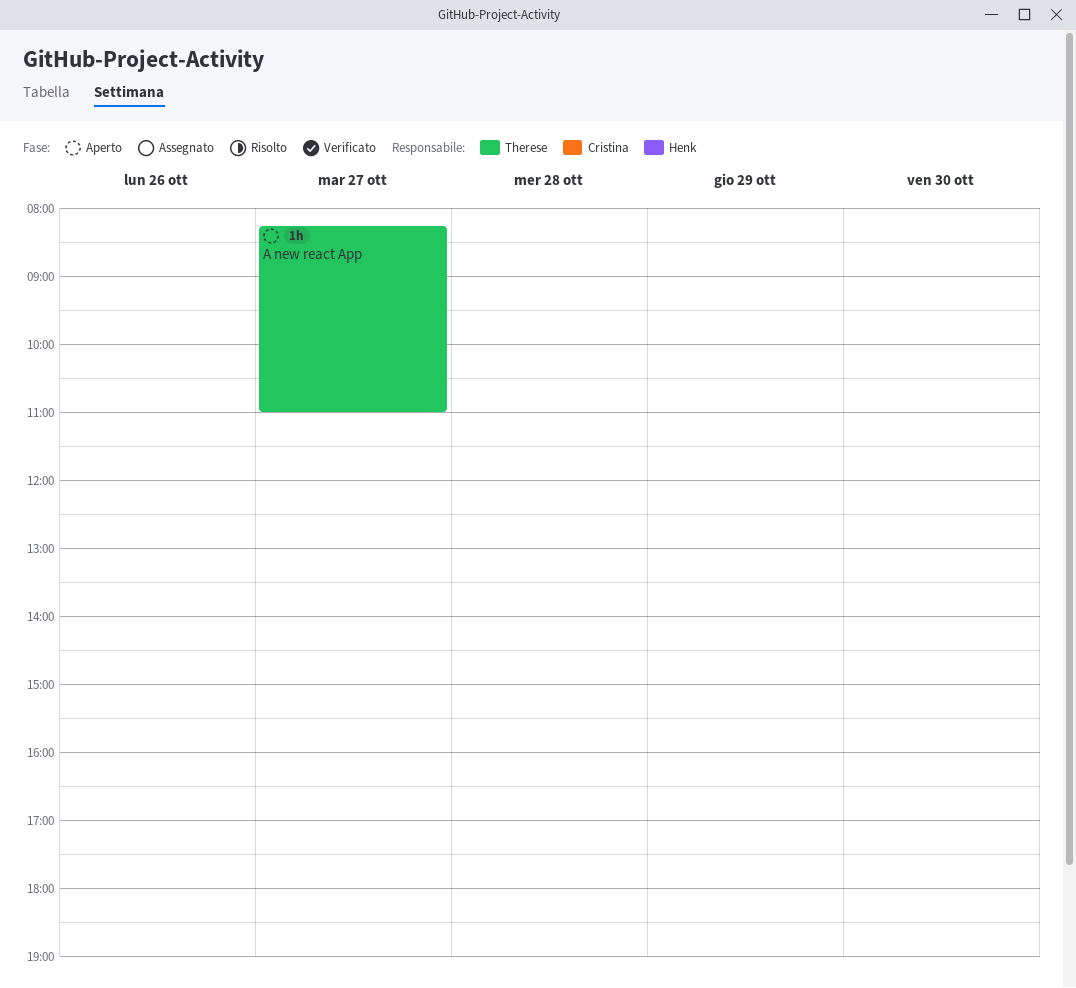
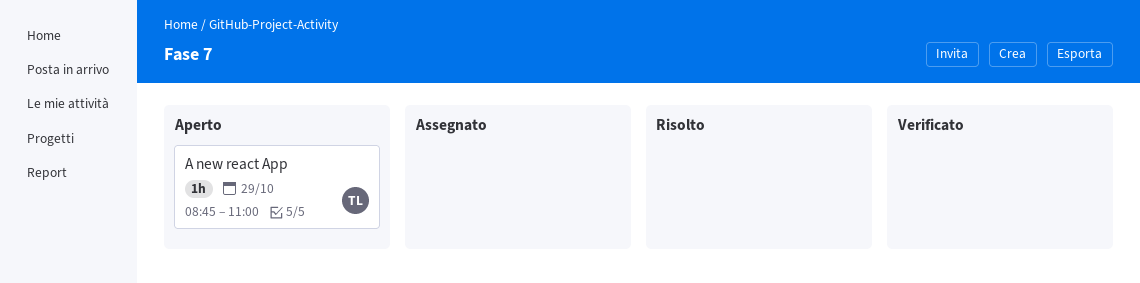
A new react App, day: Oct 27 -> Oct 29
A new react App, begins: 08:15 -> 08:45

